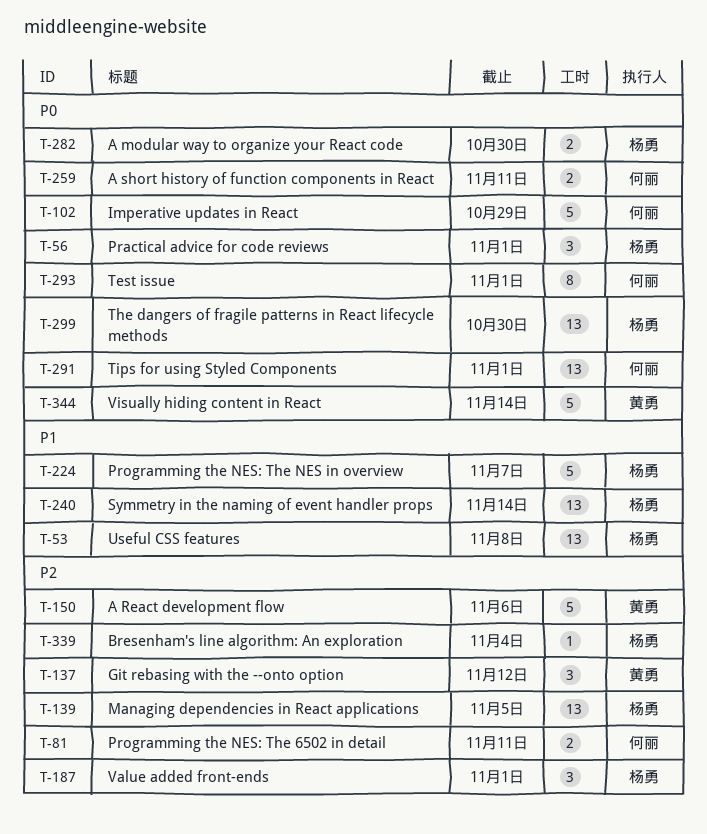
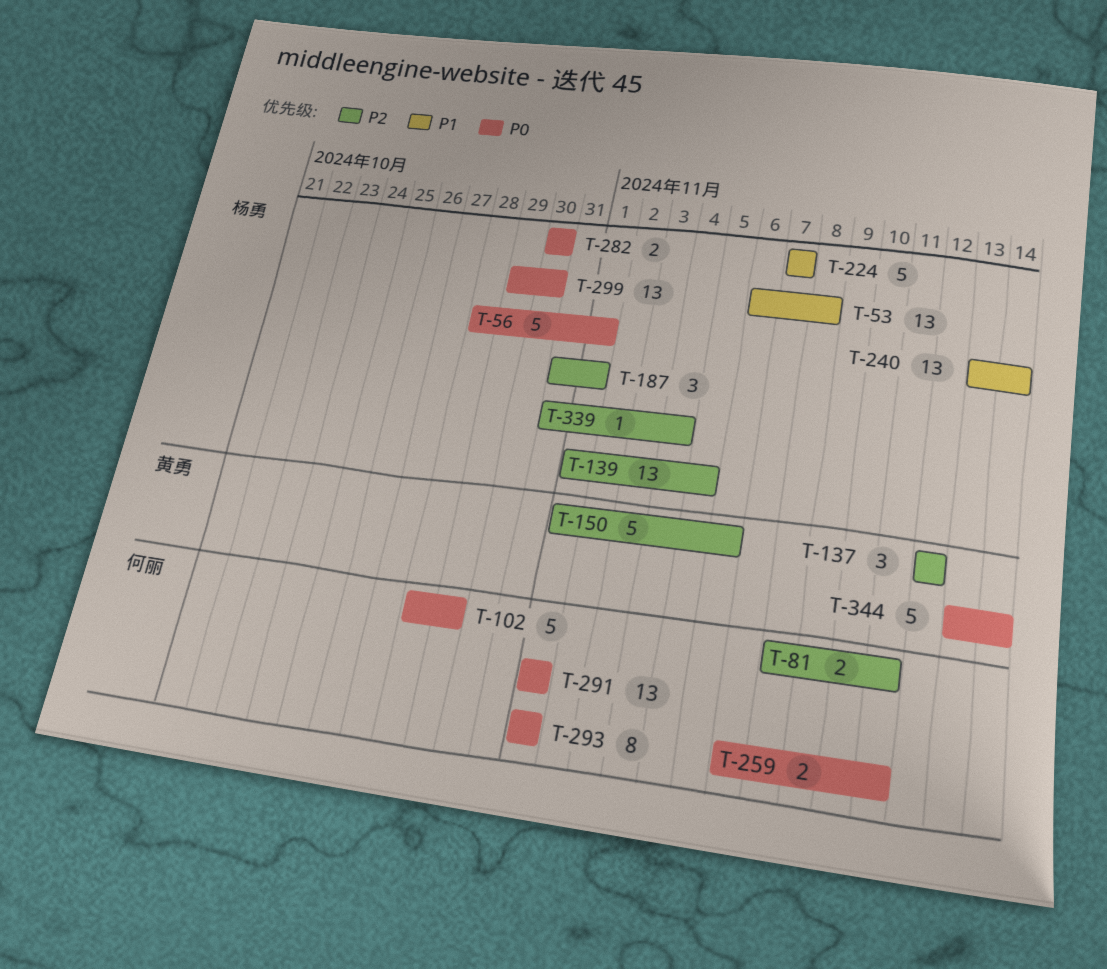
T-56, estimate: 3 -> 5

